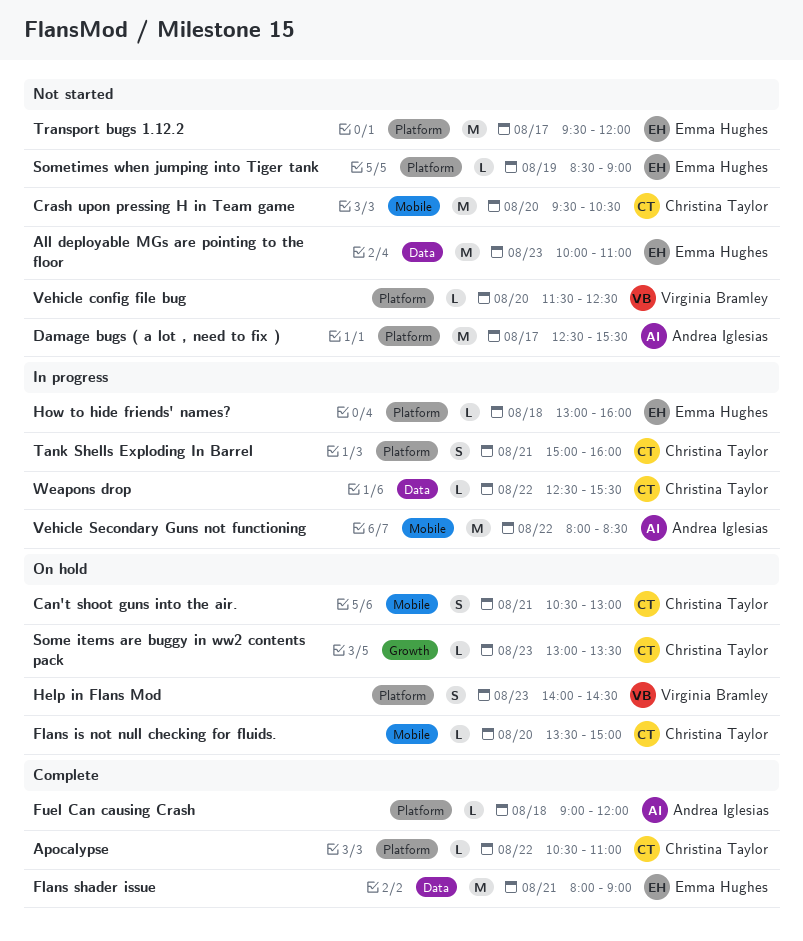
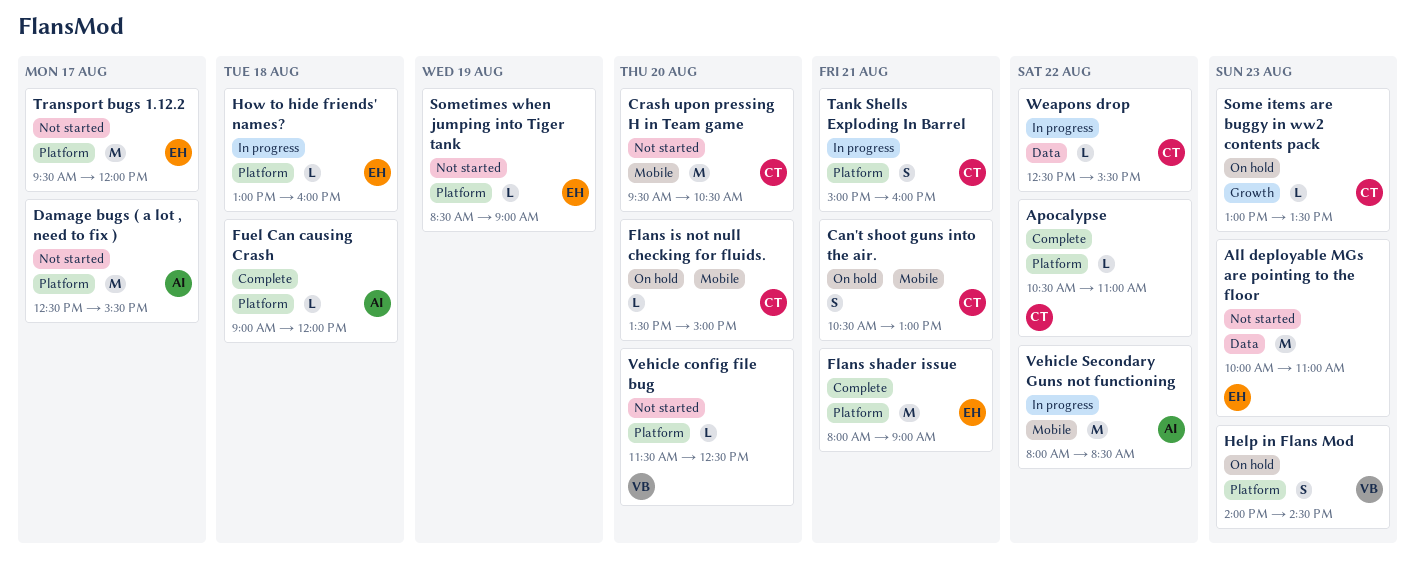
Flans shader issue, label: Data -> Platform

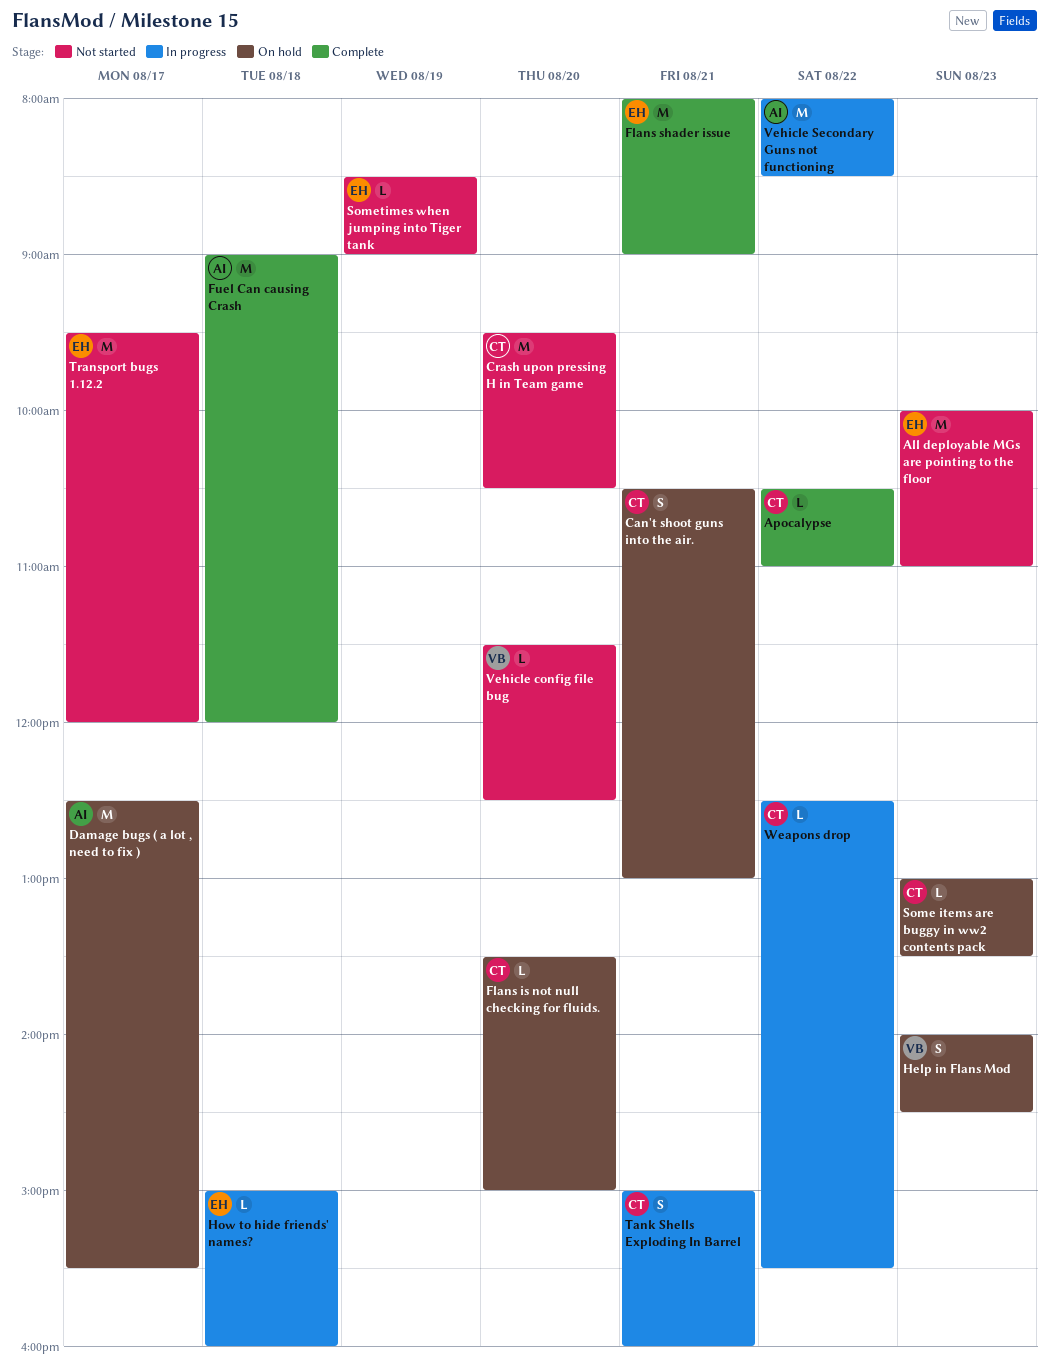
Damage bugs ( a lot , need to fix ), status: Not started -> On hold
Fuel Can causing Crash, estimate: L -> M
How to hide friends' names?, begins: 13:00 -> 15:00

